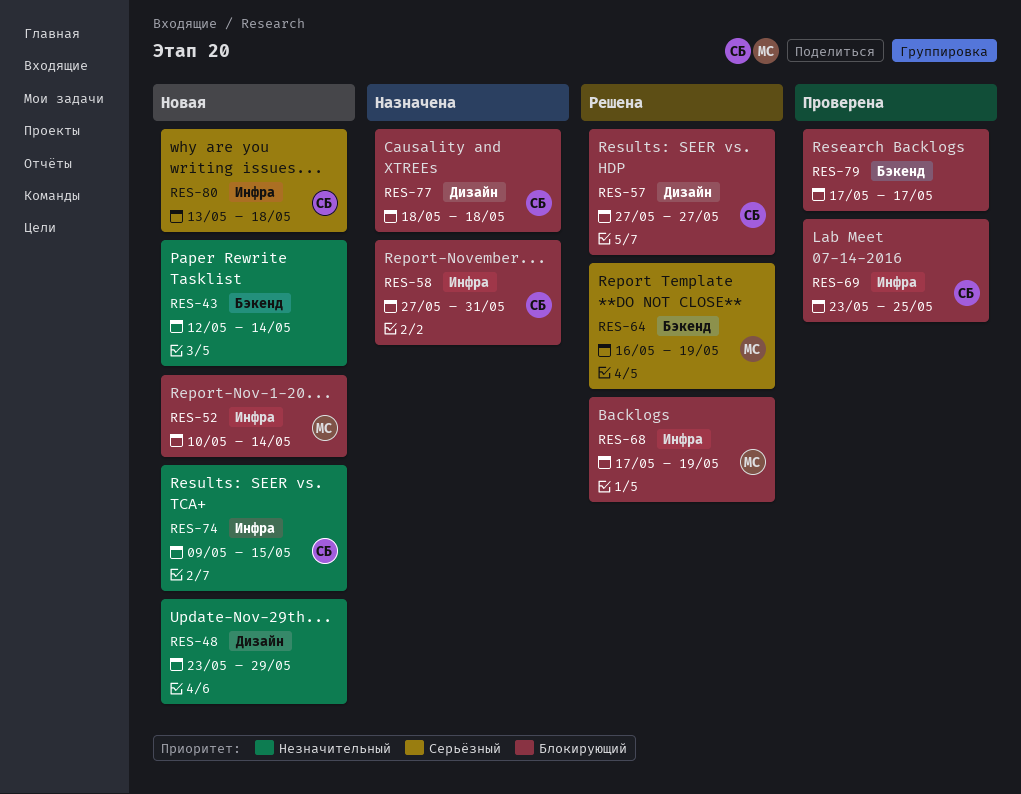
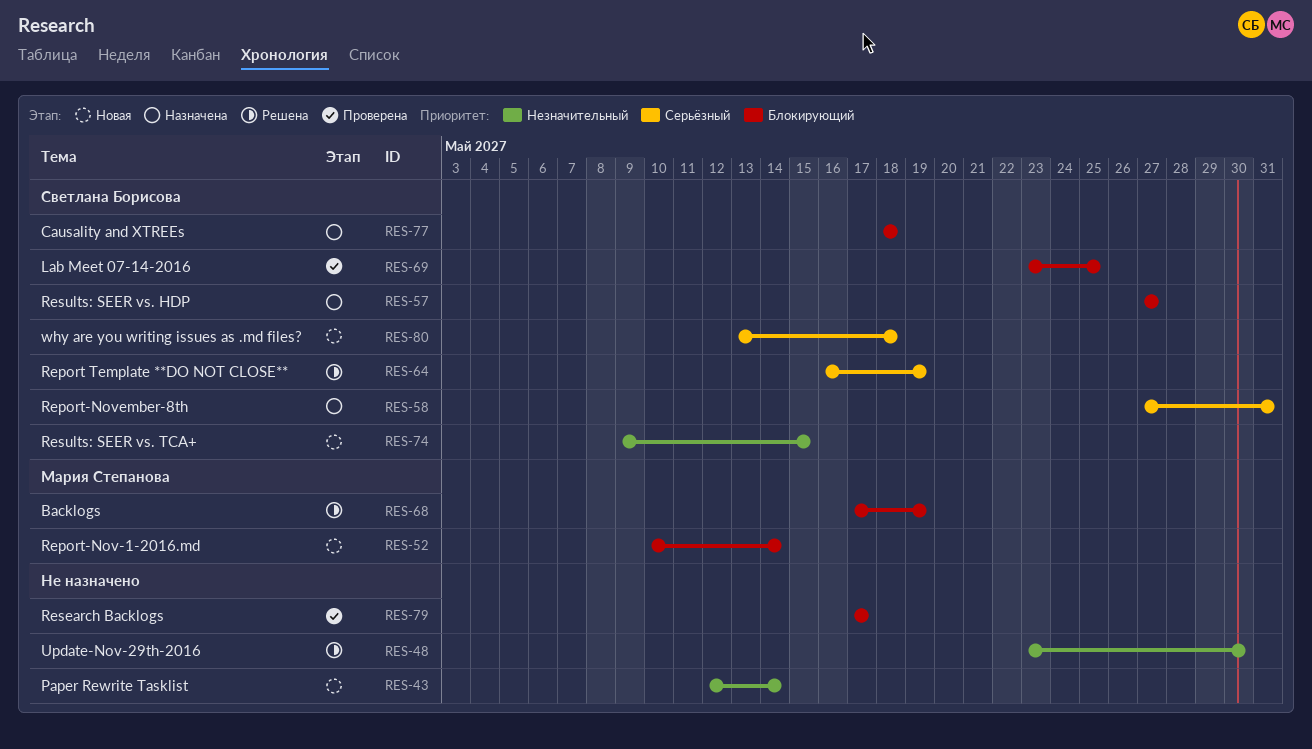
RES-48, status: Новая -> Решена
RES-48, due: May 29 -> May 30
RES-57, status: Решена -> Назначена
RES-58, priority: Блокирующий -> Серьёзный
RES-64, owner: Мария Степанова -> Светлана Борисова

